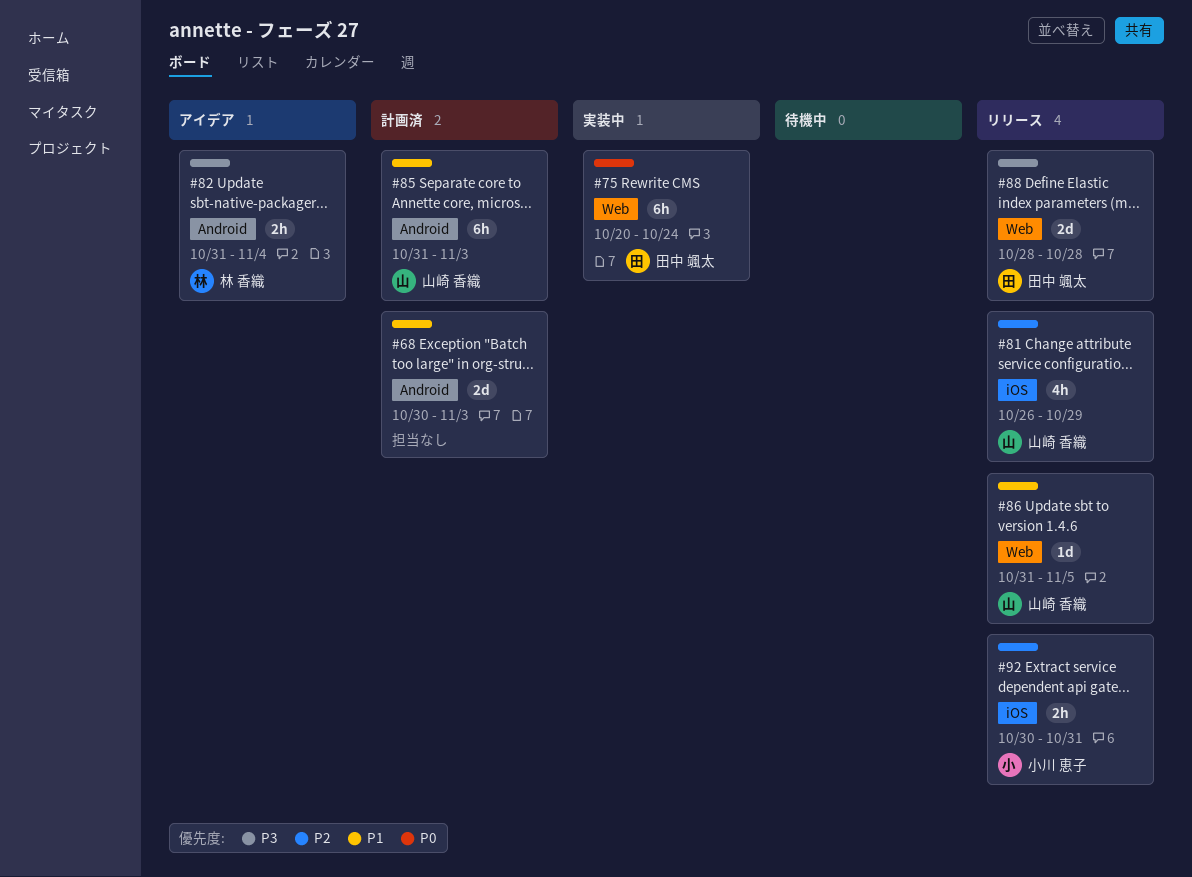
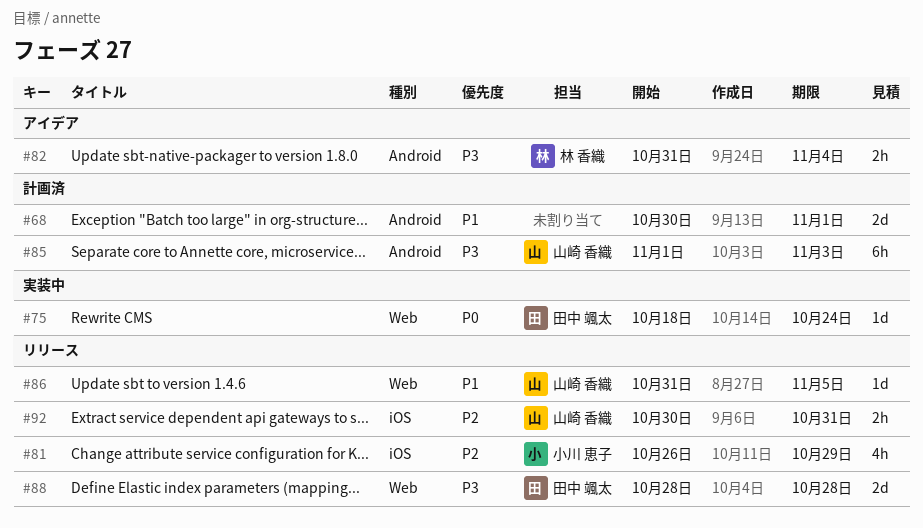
#68, due: Nov 3 -> Nov 1
#75, estimate: 6h -> 1d
#75, start: Oct 20 -> Oct 18
#81, owner: 山崎 香織 -> 小川 恵子
#85, priority: P1 -> P3
#85, start: Oct 31 -> Nov 1
#92, owner: 小川 恵子 -> 山崎 香織

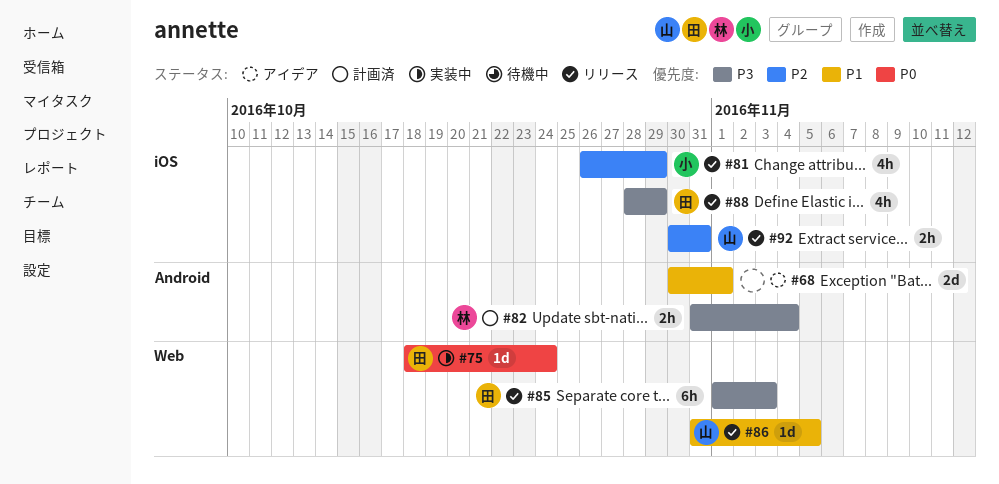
#68, status: 計画済 -> アイデア
#82, status: アイデア -> 計画済
#85, status: 計画済 -> リリース
#85, owner: 山崎 香織 -> 田中 颯太
#85, label: Android -> Web
#88, label: Web -> iOS
#88, estimate: 2d -> 4h
#88, due: Oct 28 -> Oct 29

